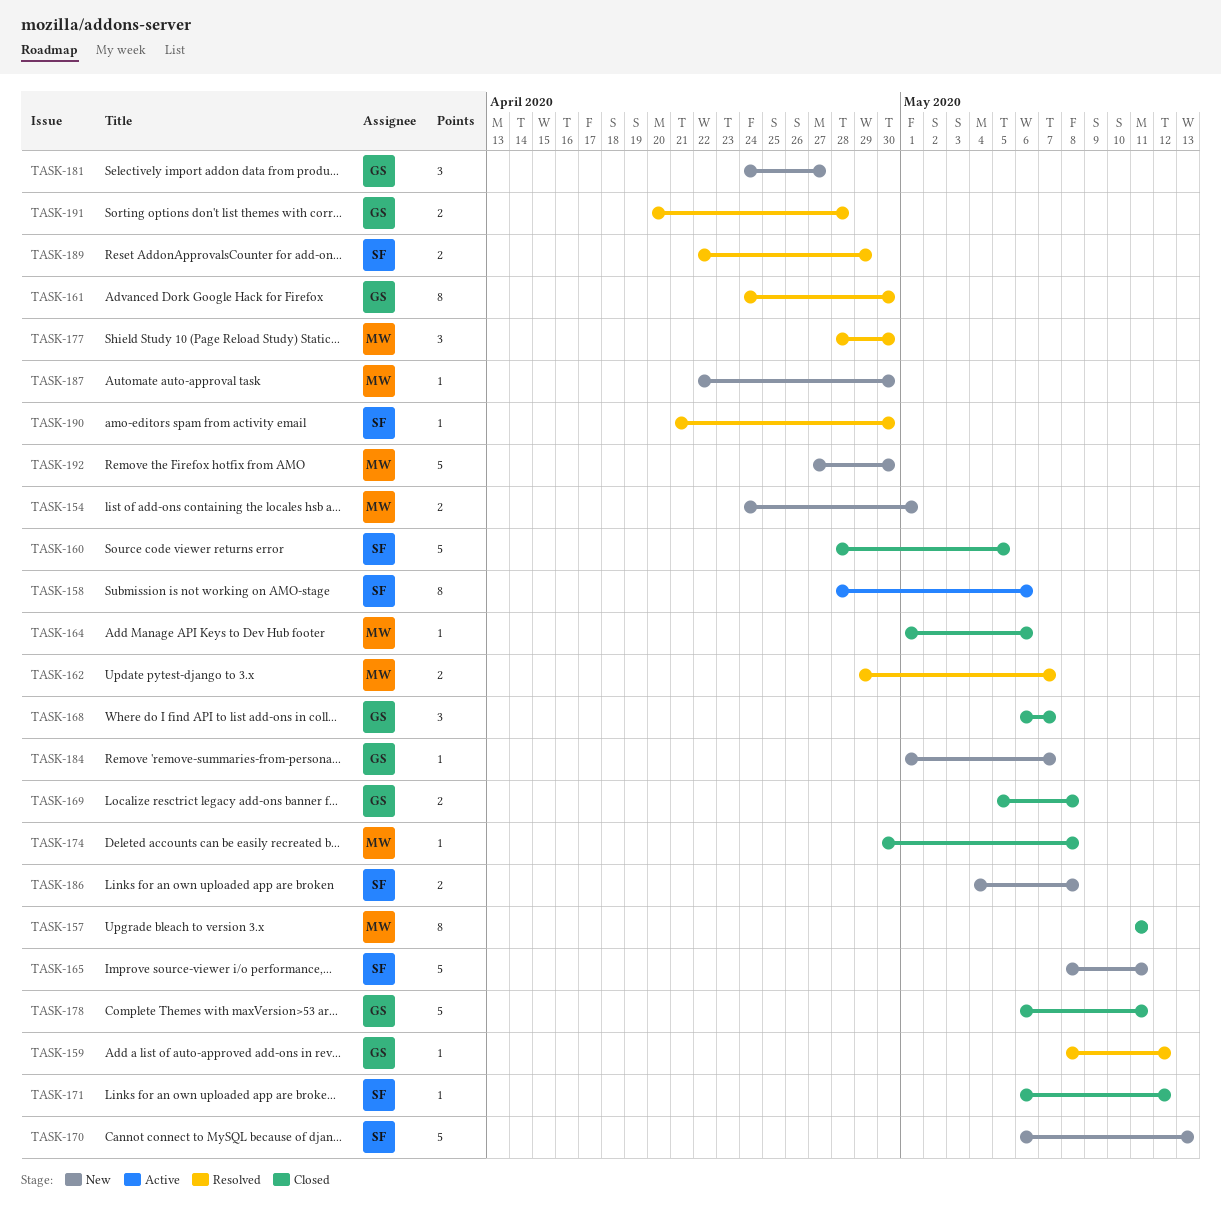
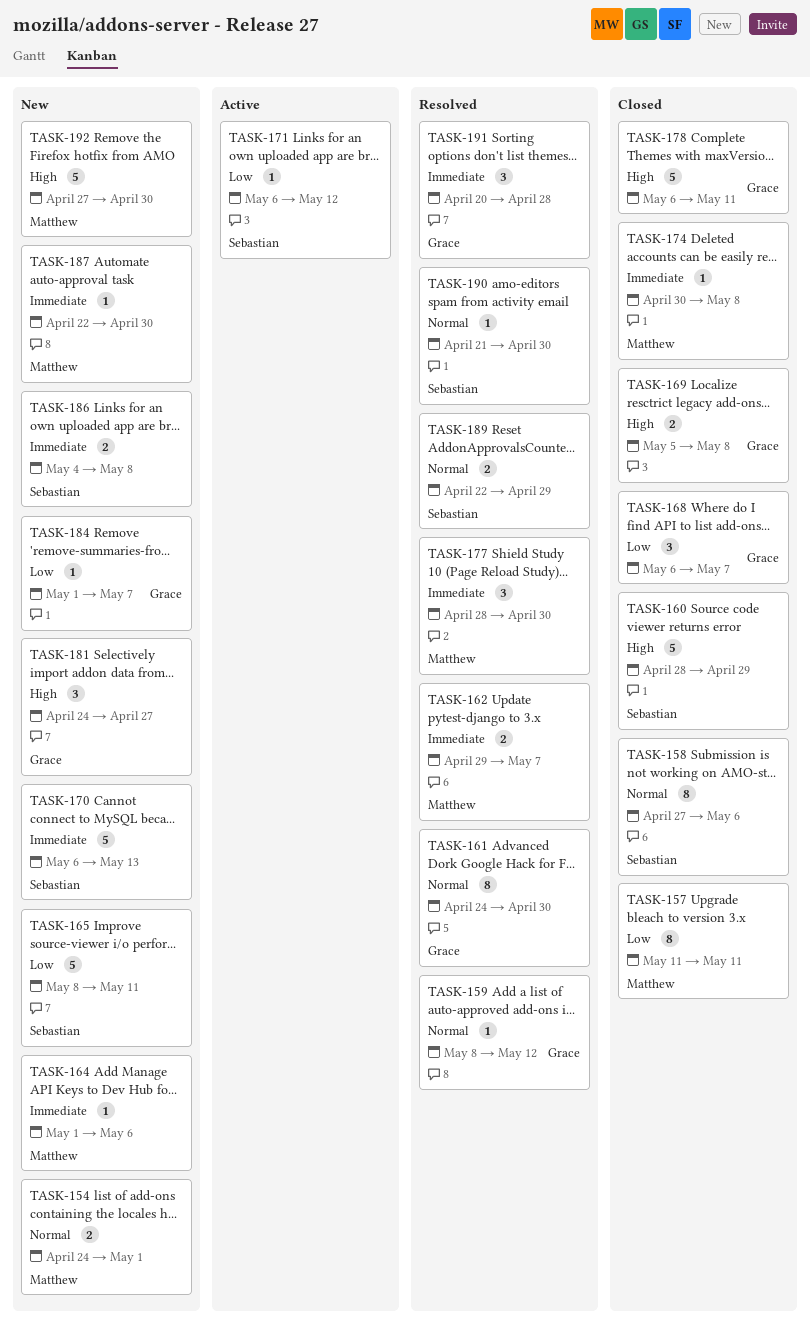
TASK-158, status: Active -> Closed
TASK-158, start: Apr 28 -> Apr 27
TASK-160, due: May 5 -> Apr 29
TASK-164, status: Closed -> New
TASK-171, status: Closed -> Active
TASK-191, estimate: 2 -> 3

